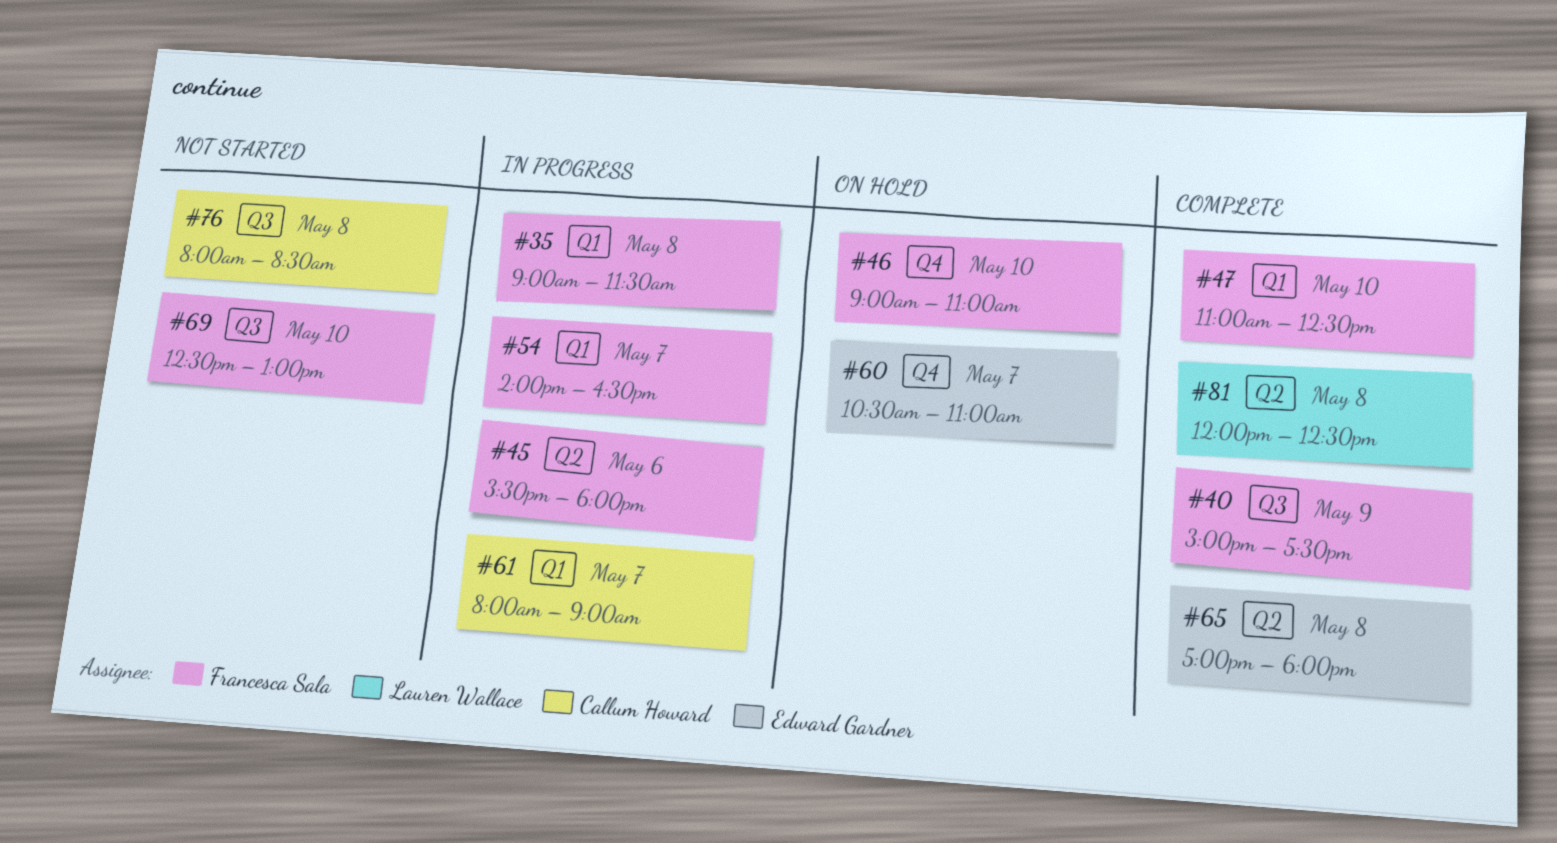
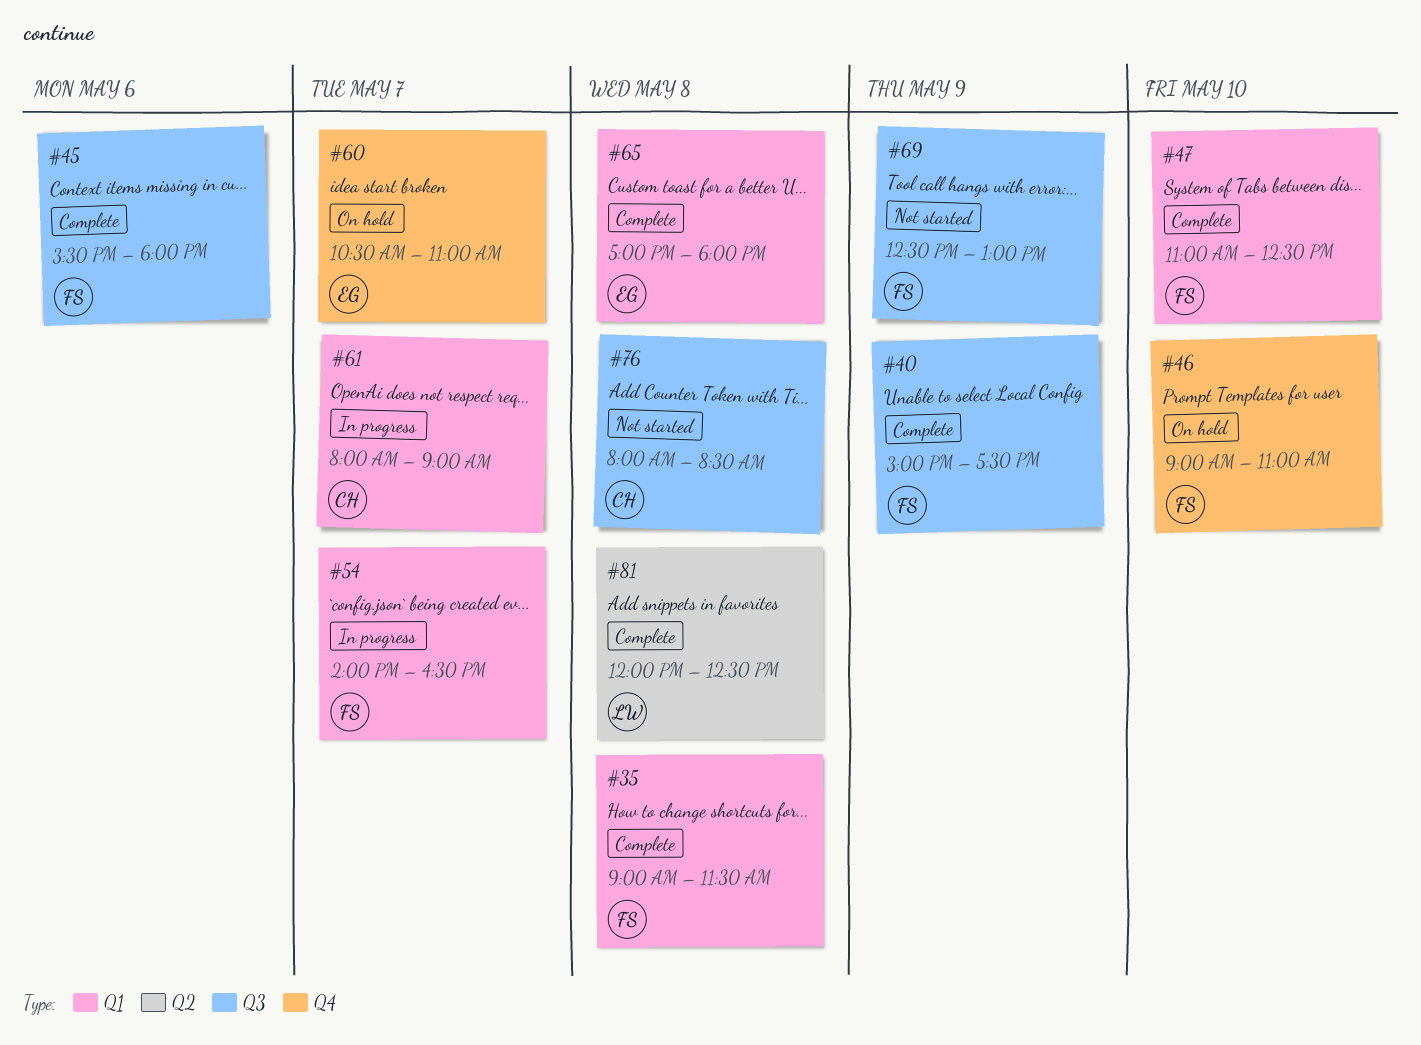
#35, status: In progress -> Complete
#45, status: In progress -> Complete
#45, label: Q2 -> Q3
#65, label: Q2 -> Q1
#69, day: May 10 -> May 9

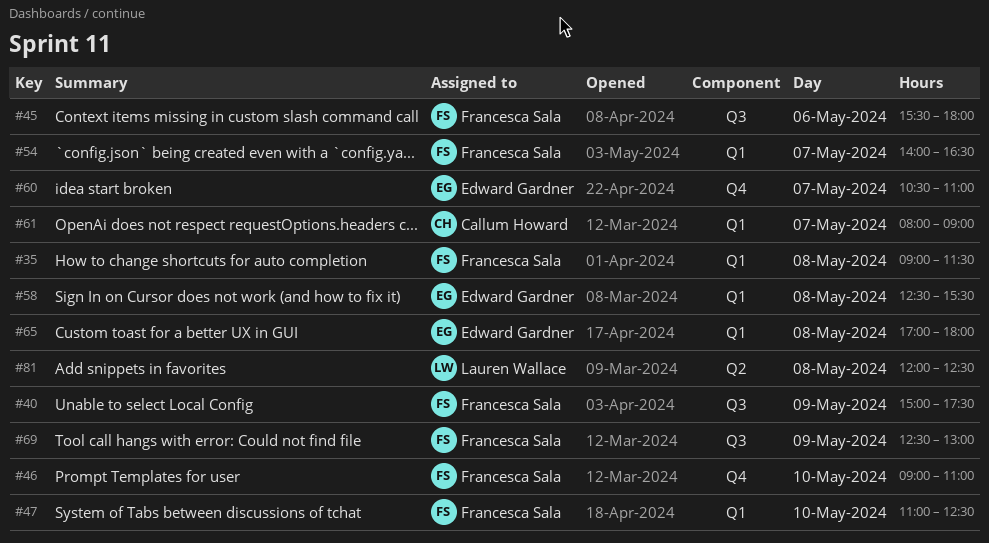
#58: none -> present
#76: present -> none

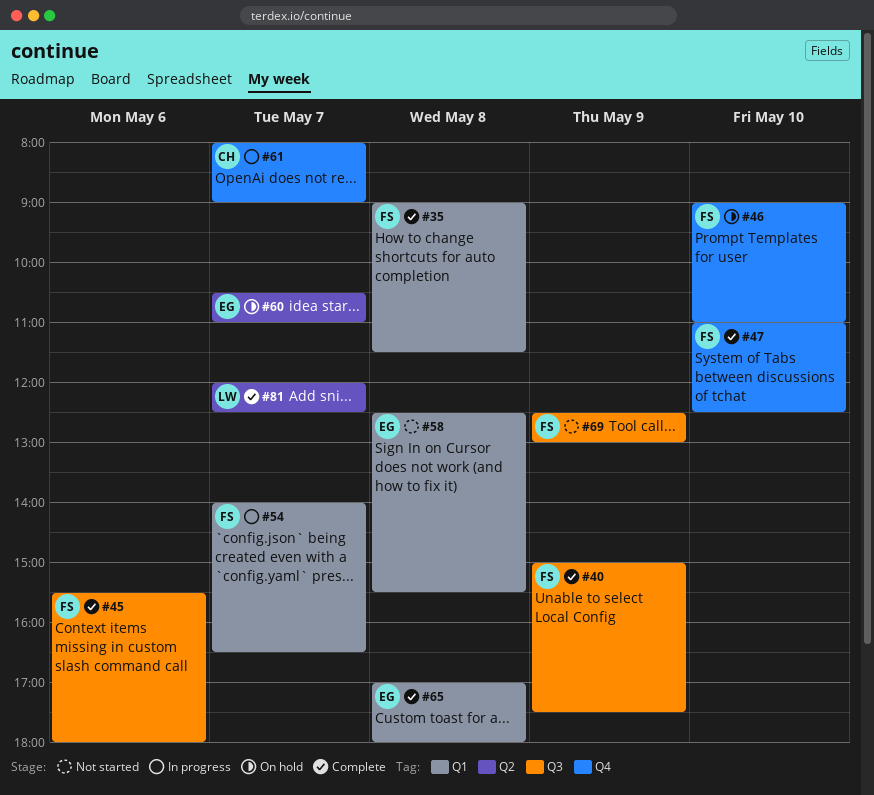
#47, label: Q1 -> Q4
#60, label: Q4 -> Q2
#61, label: Q1 -> Q4
#81, day: May 8 -> May 7

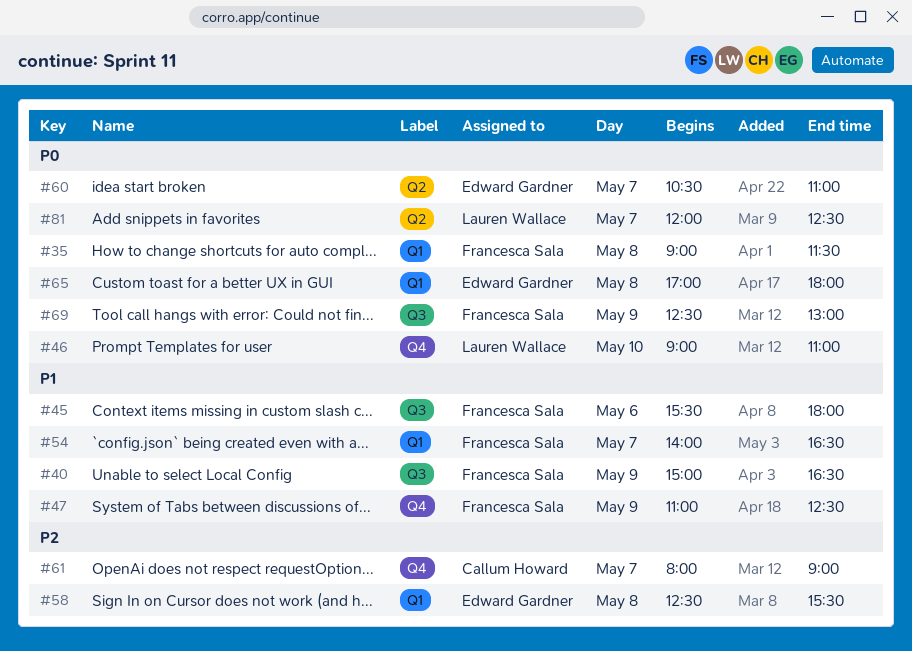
#40, ends: 17:30 -> 16:30
#46, owner: Francesca Sala -> Lauren Wallace
#47, day: May 10 -> May 9

